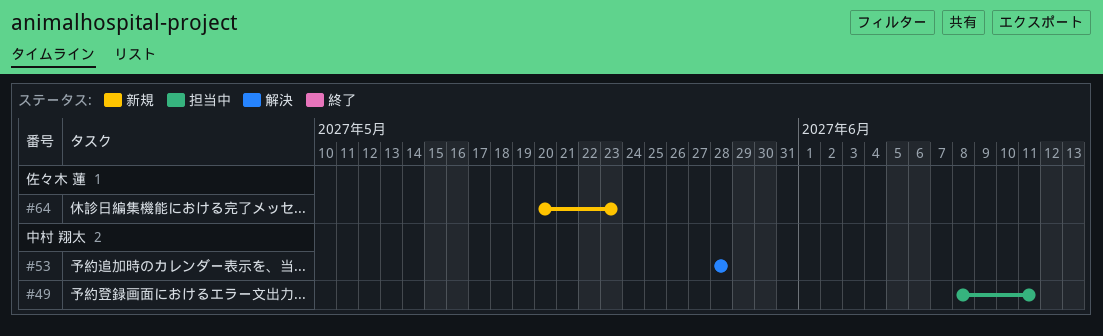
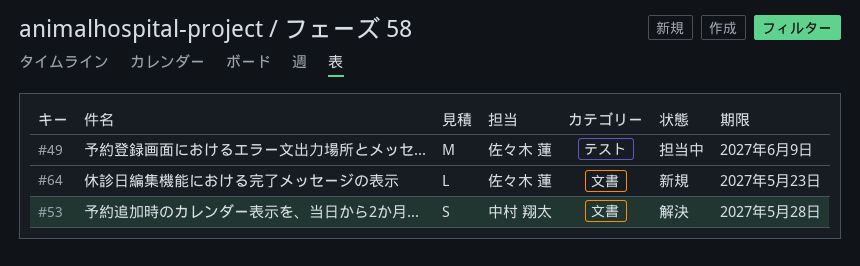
#49, owner: 中村 翔太 -> 佐々木 蓮
#49, due: Jun 11 -> Jun 9

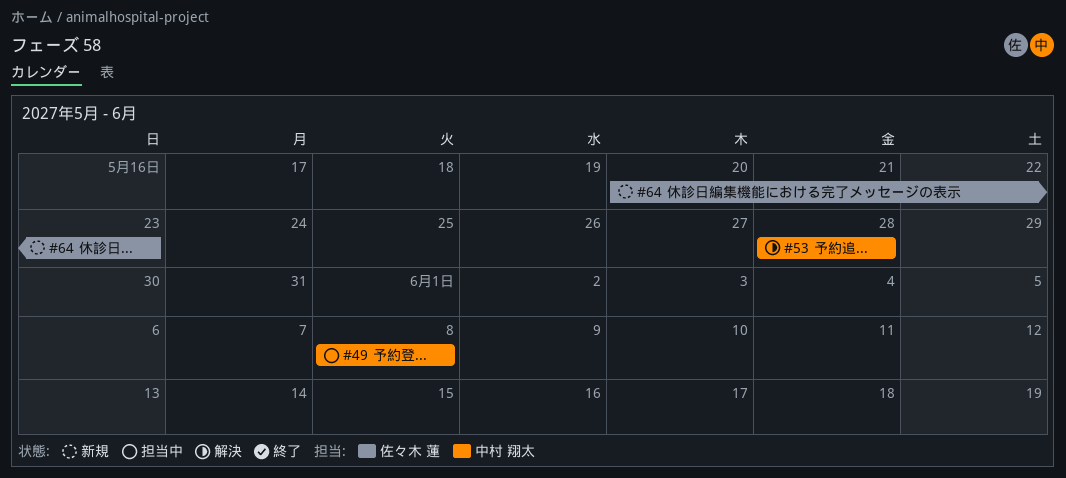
#49, owner: 佐々木 蓮 -> 中村 翔太
#49, due: Jun 9 -> Jun 8

